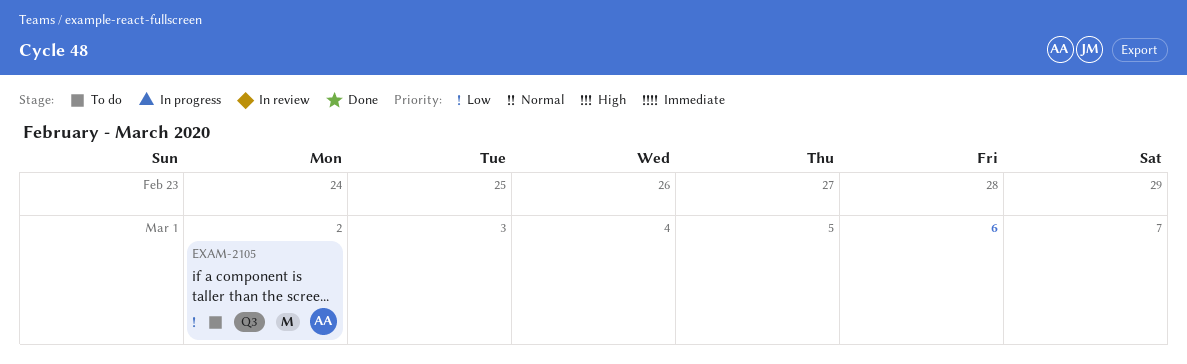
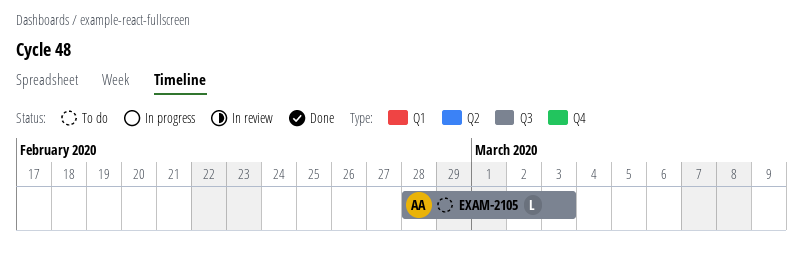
EXAM-2105, estimate: M -> L
EXAM-2105, due: Mar 2 -> Mar 3

